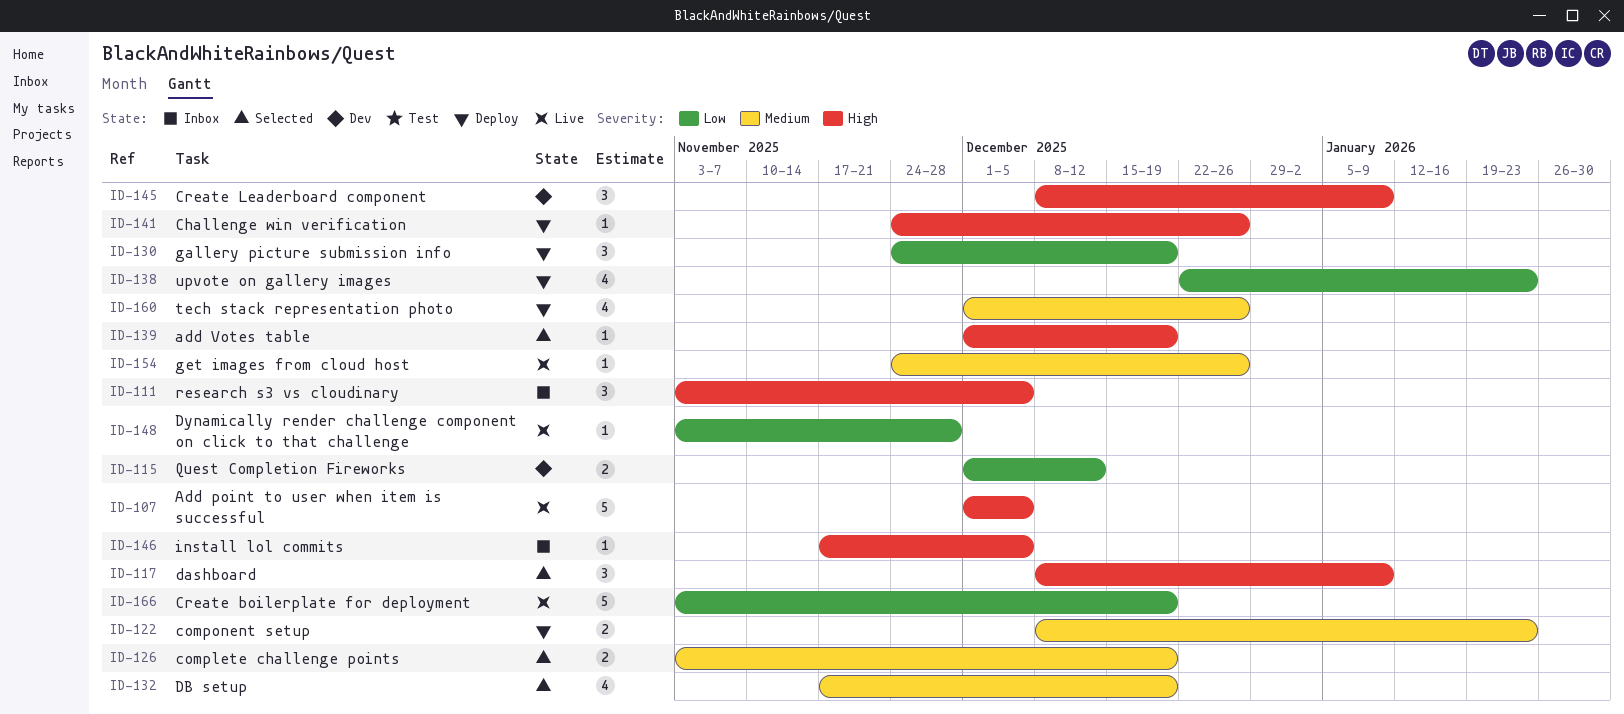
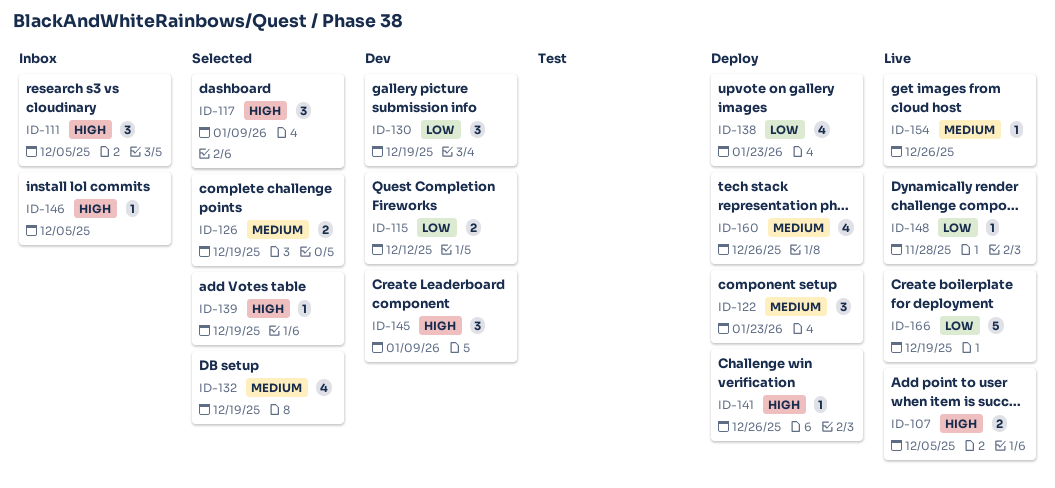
ID-107, estimate: 5 -> 2
ID-122, estimate: 2 -> 3
ID-130, status: Deploy -> Dev

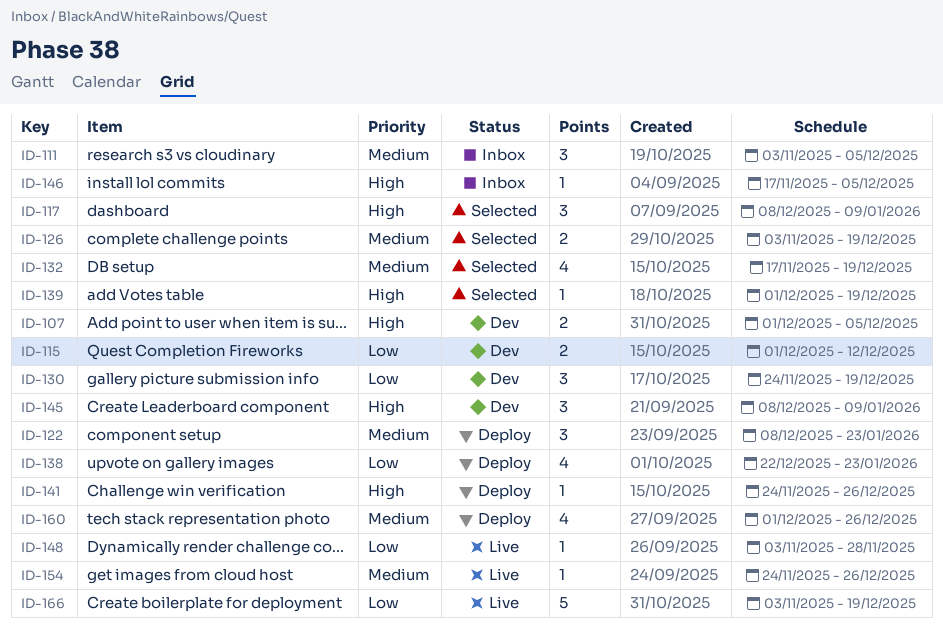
ID-107, status: Live -> Dev
ID-111, priority: High -> Medium

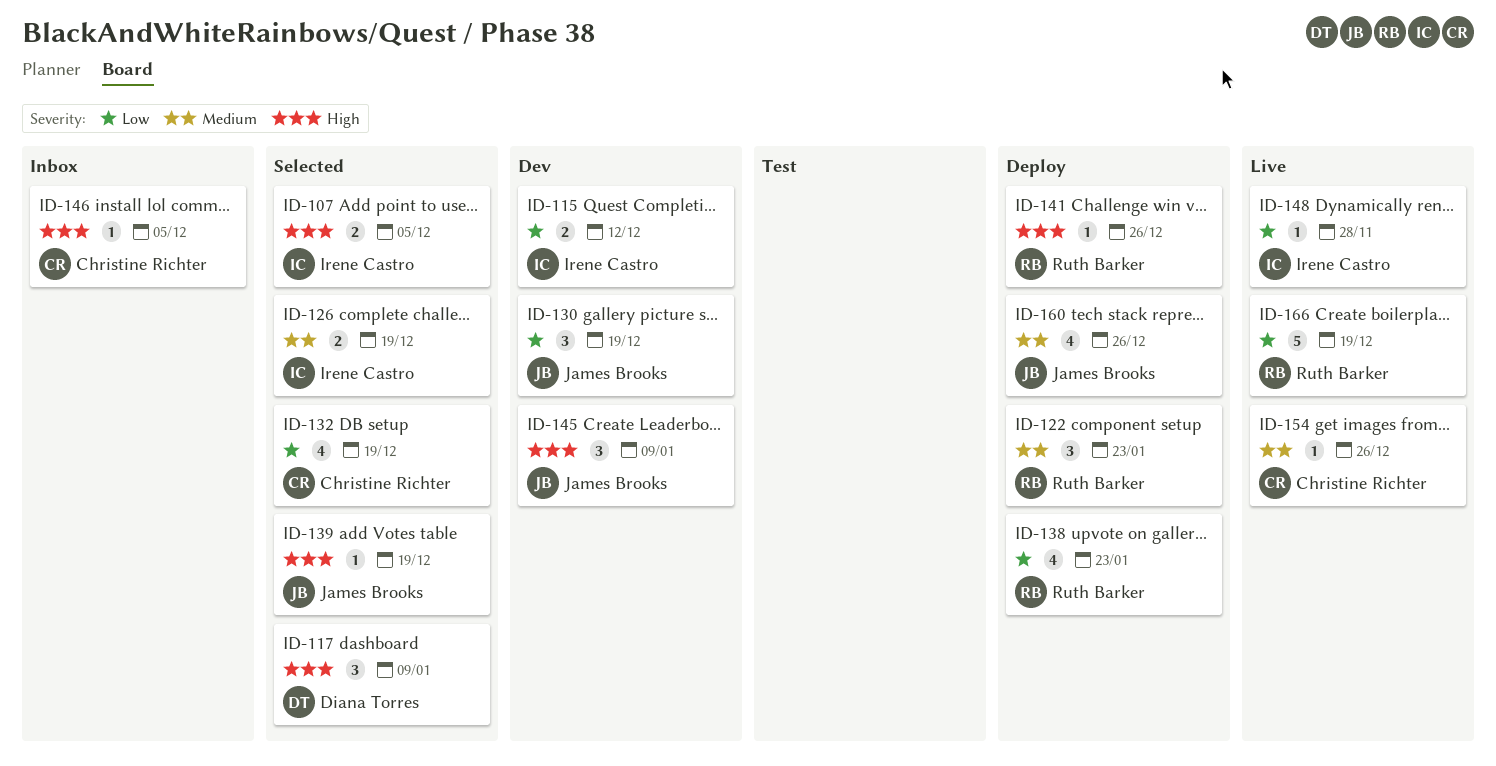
ID-107, status: Dev -> Selected
ID-111: present -> none
ID-132, priority: Medium -> Low

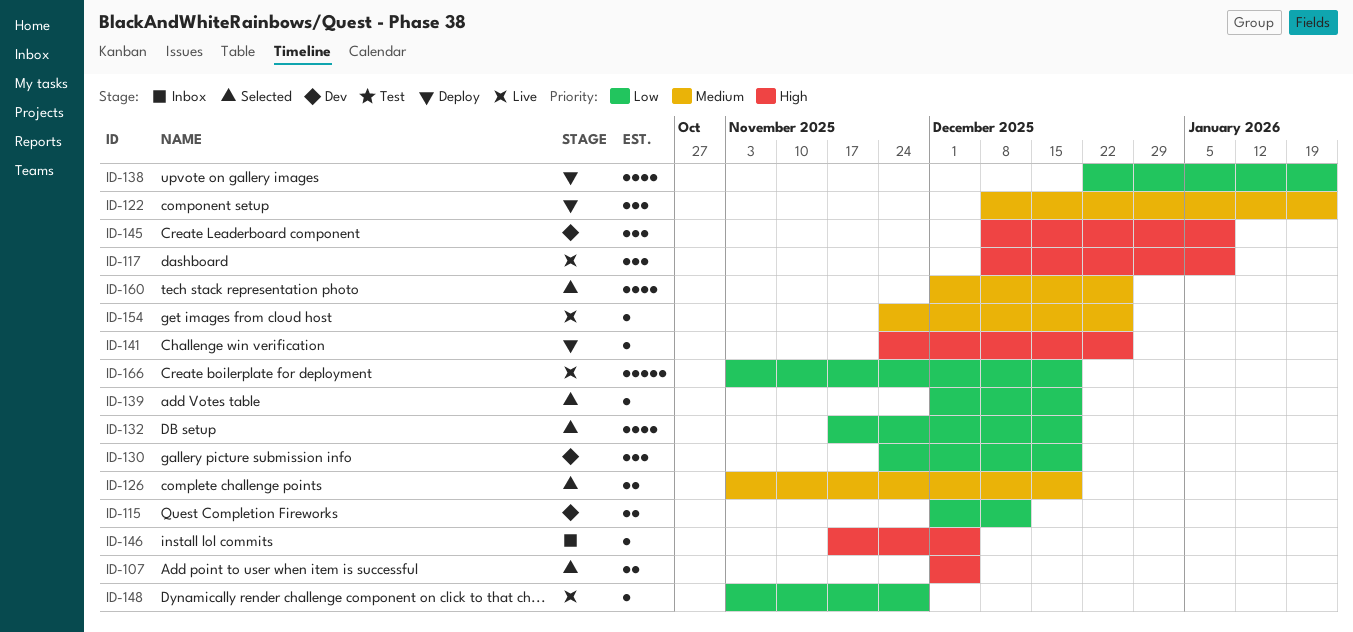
ID-117, status: Selected -> Live
ID-139, priority: High -> Low
ID-160, status: Deploy -> Selected

